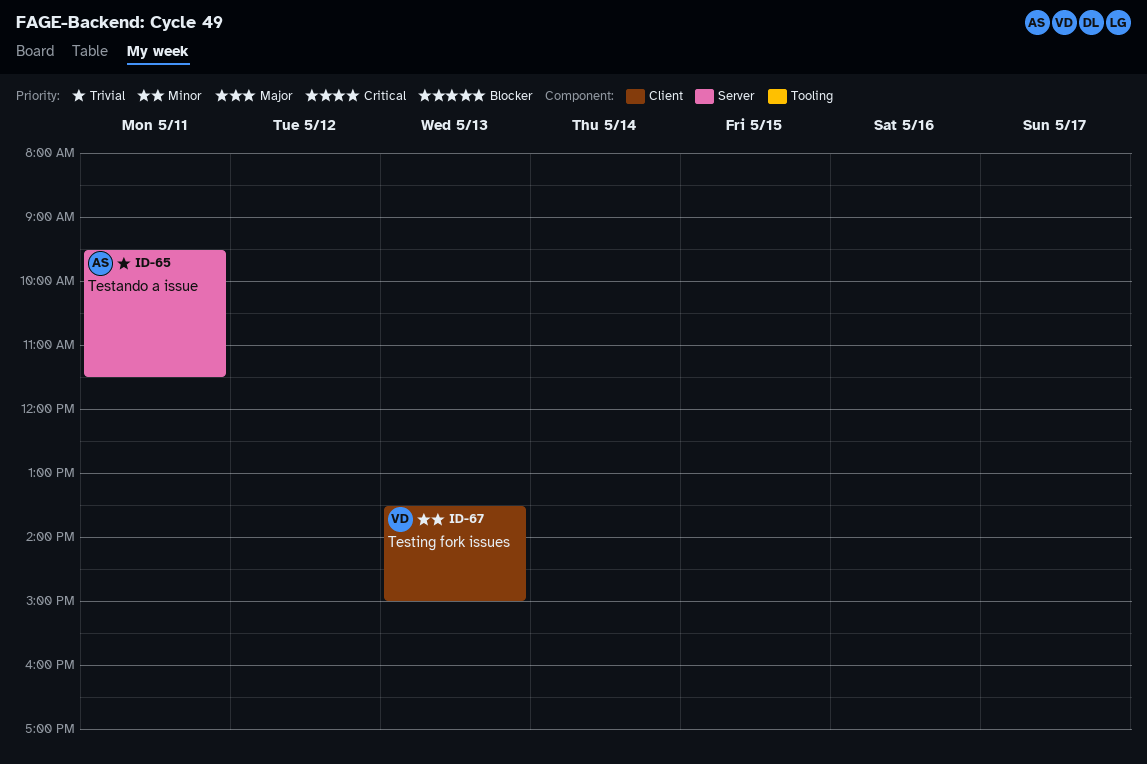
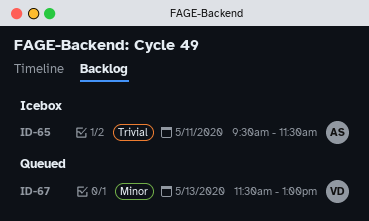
ID-67, begins: 13:30 -> 11:30
ID-67, ends: 15:00 -> 13:00

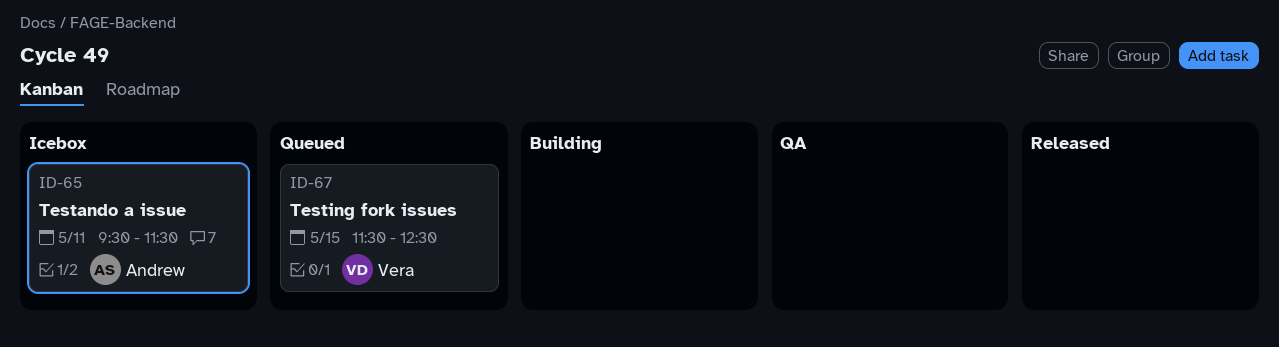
ID-67, day: May 13 -> May 15
ID-67, ends: 13:00 -> 12:30

